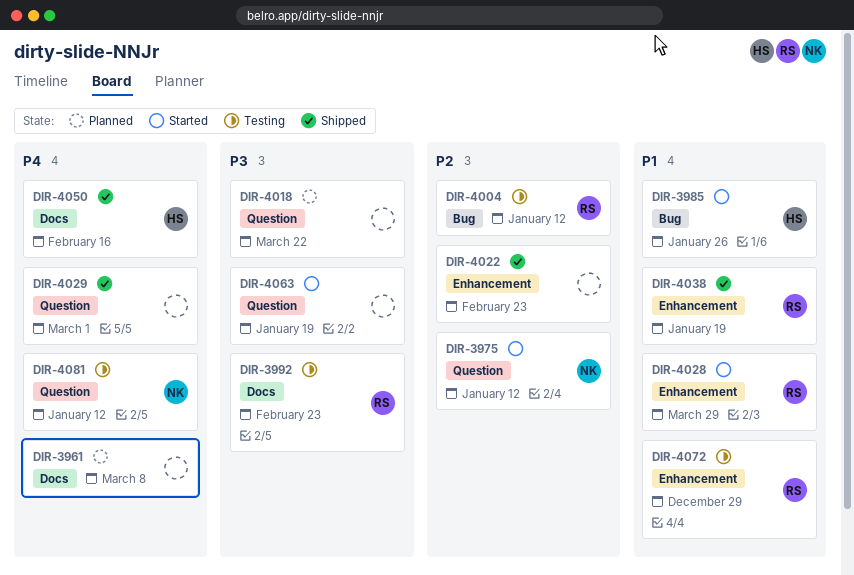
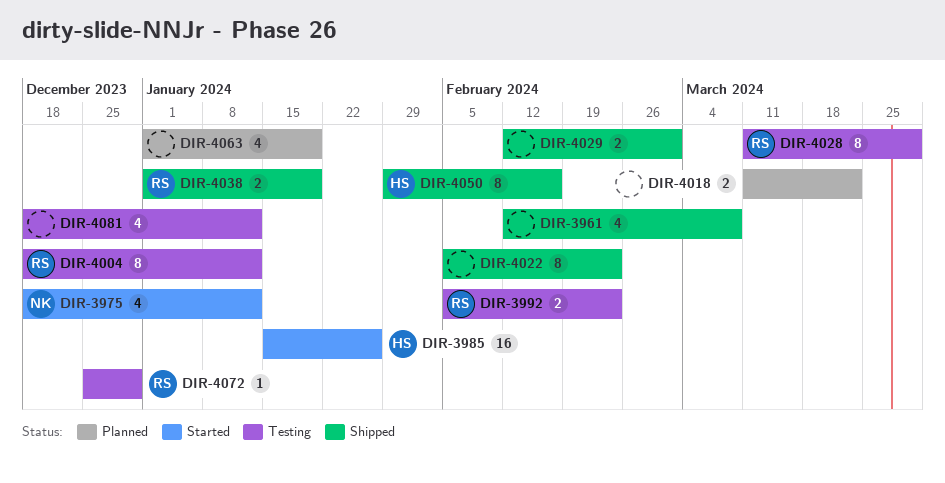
DIR-3961, status: Planned -> Shipped
DIR-4028, status: Started -> Testing
DIR-4063, status: Started -> Planned
DIR-4081, owner: NK -> none

